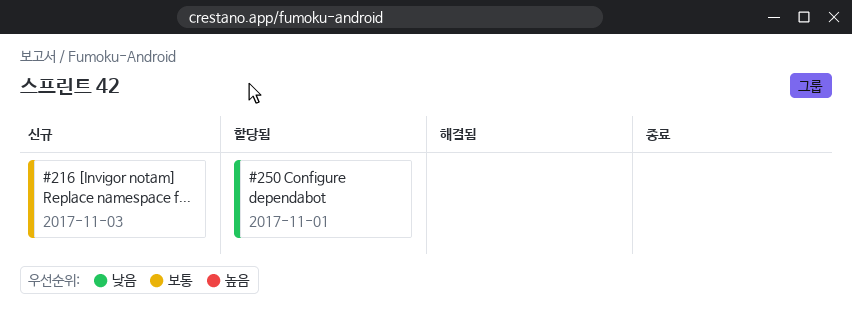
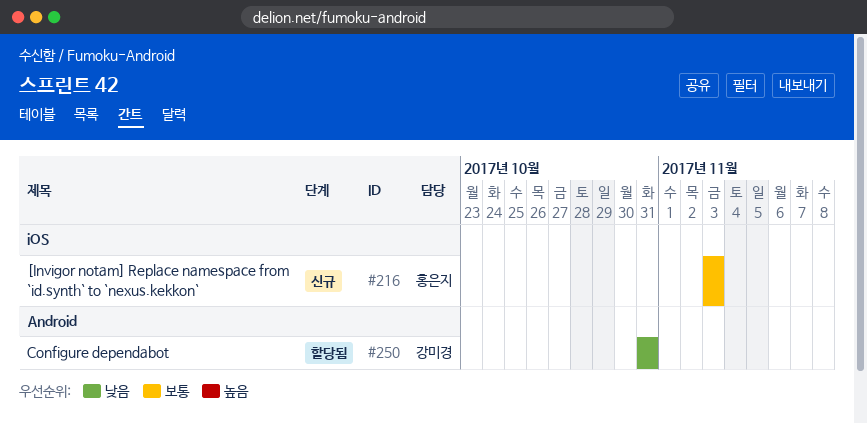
#250, due: Nov 1 -> Oct 31

